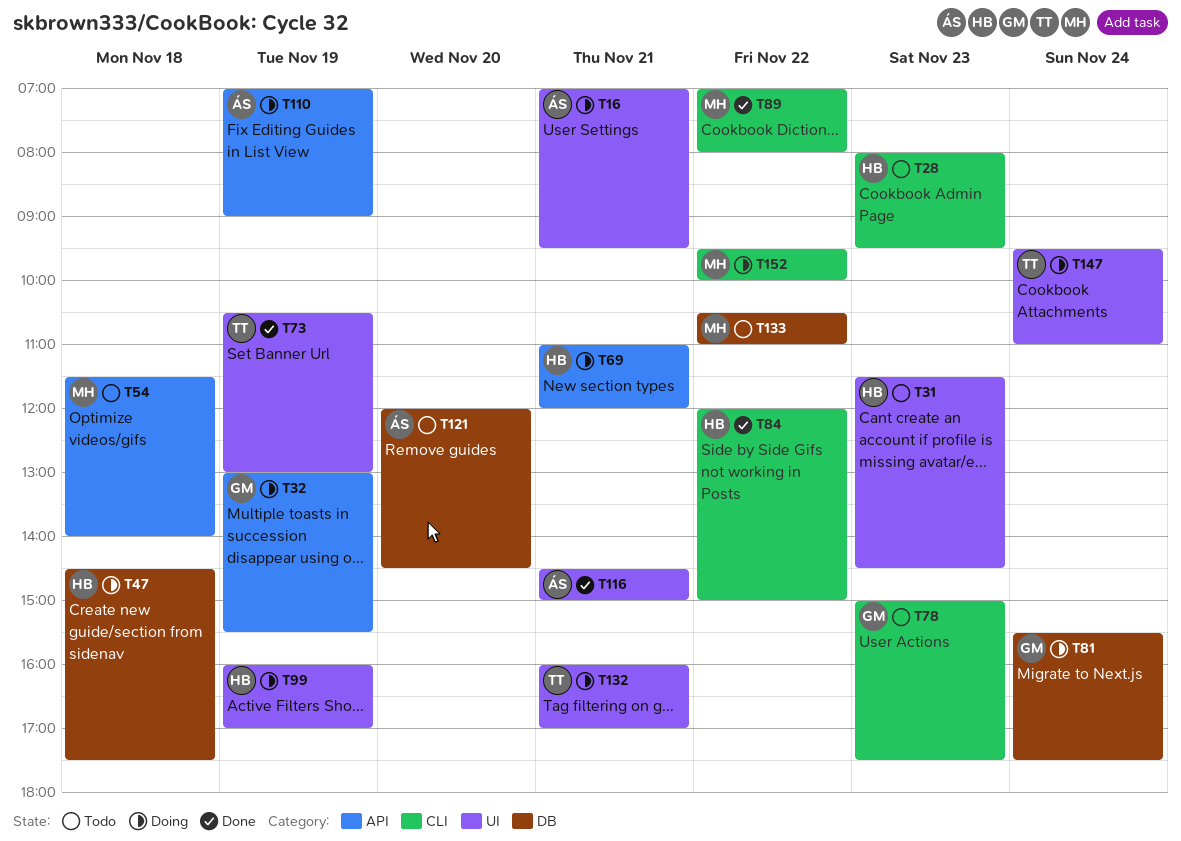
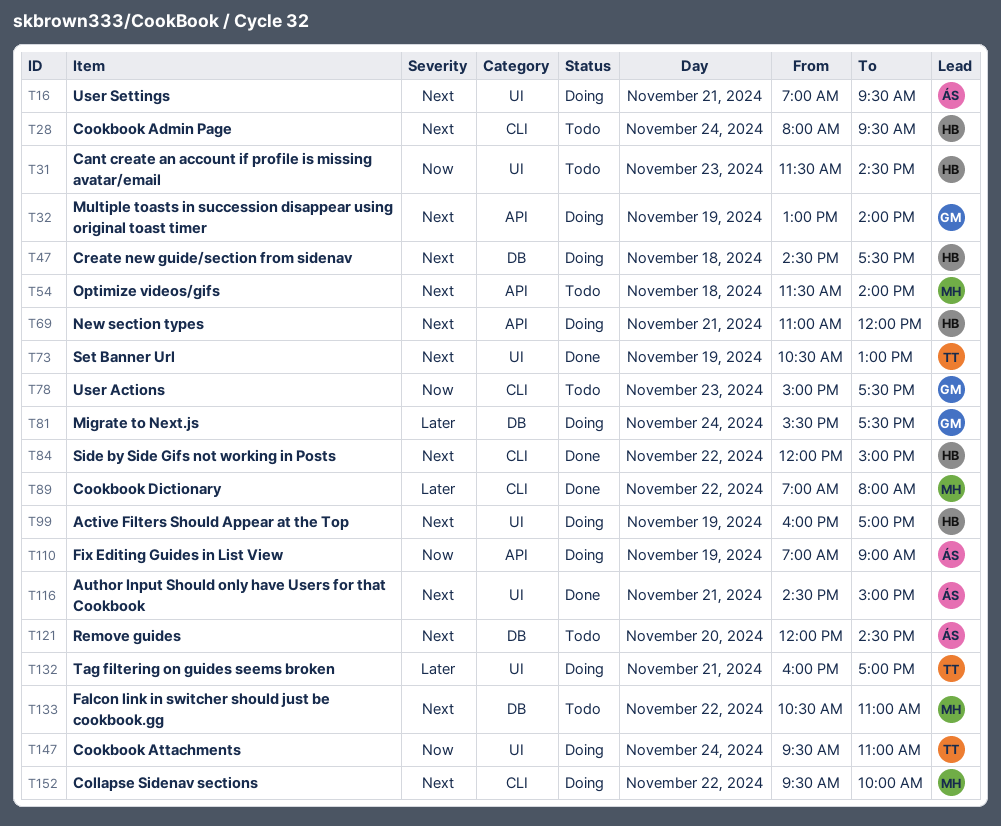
T28, day: Nov 23 -> Nov 24
T32, ends: 15:30 -> 14:00

